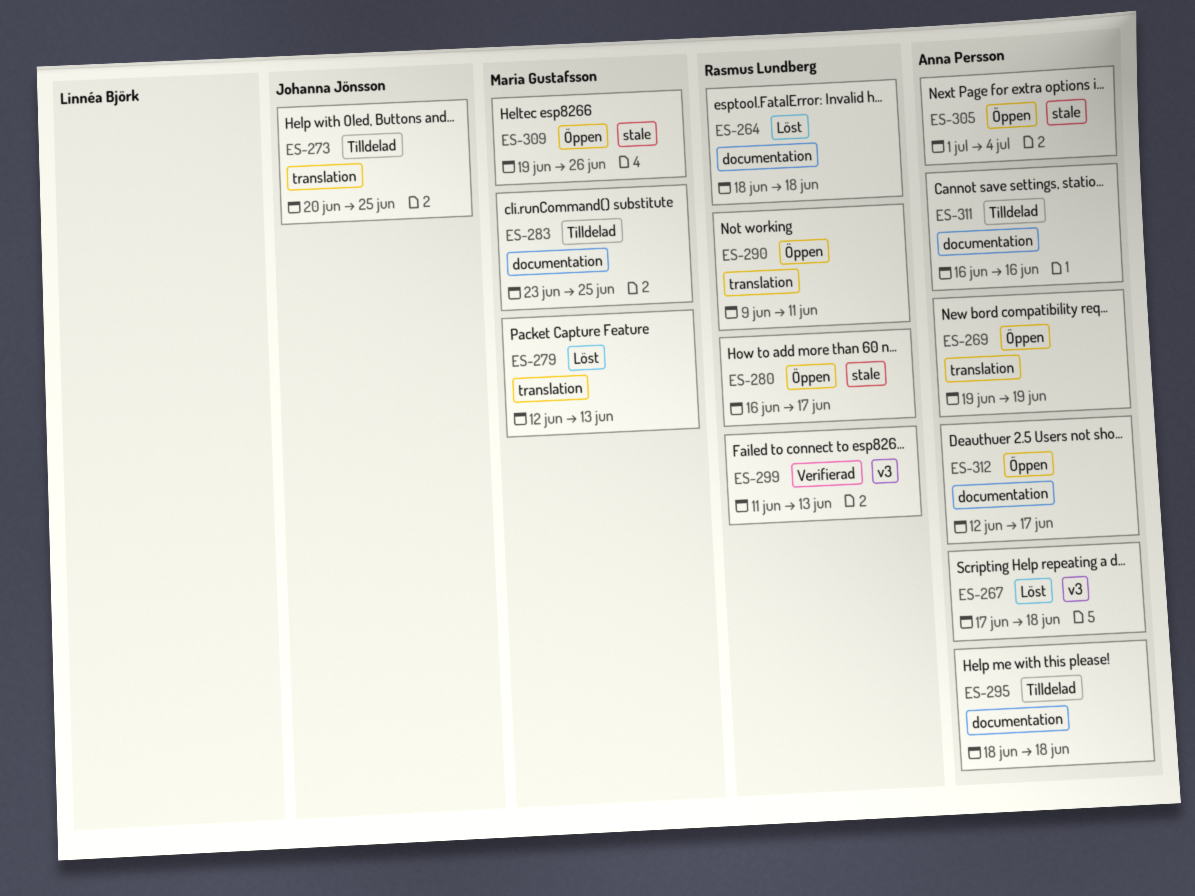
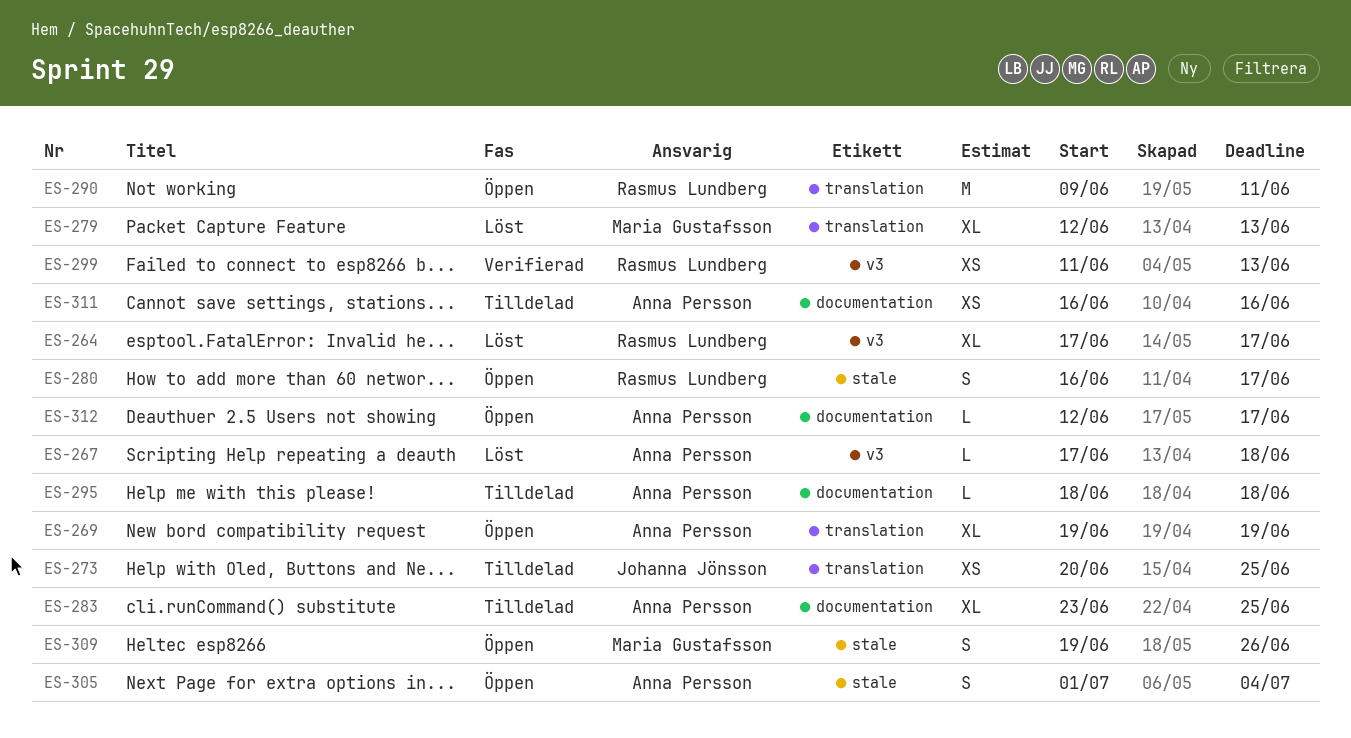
ES-264, label: documentation -> v3
ES-264, start: Jun 18 -> Jun 17
ES-264, due: Jun 18 -> Jun 17
ES-283, owner: Maria Gustafsson -> Anna Persson

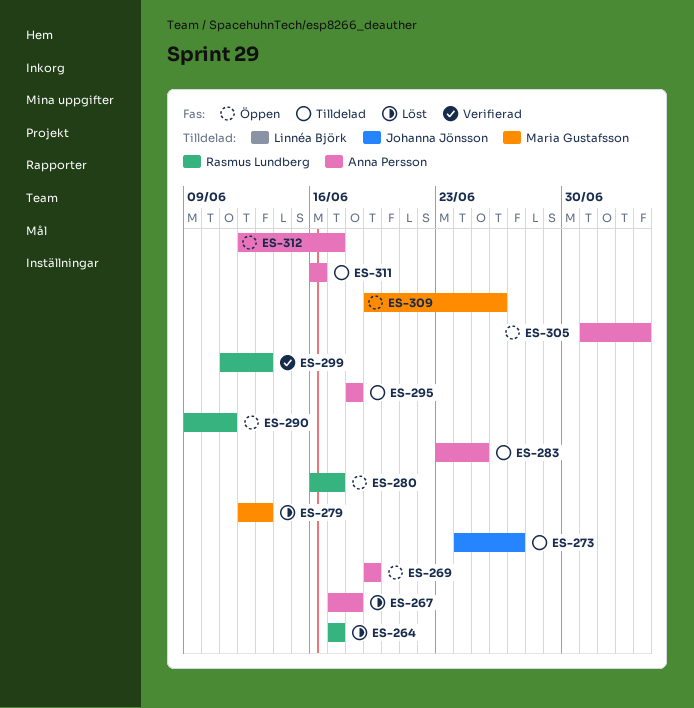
ES-273, start: Jun 20 -> Jun 24
ES-273, due: Jun 25 -> Jun 27

